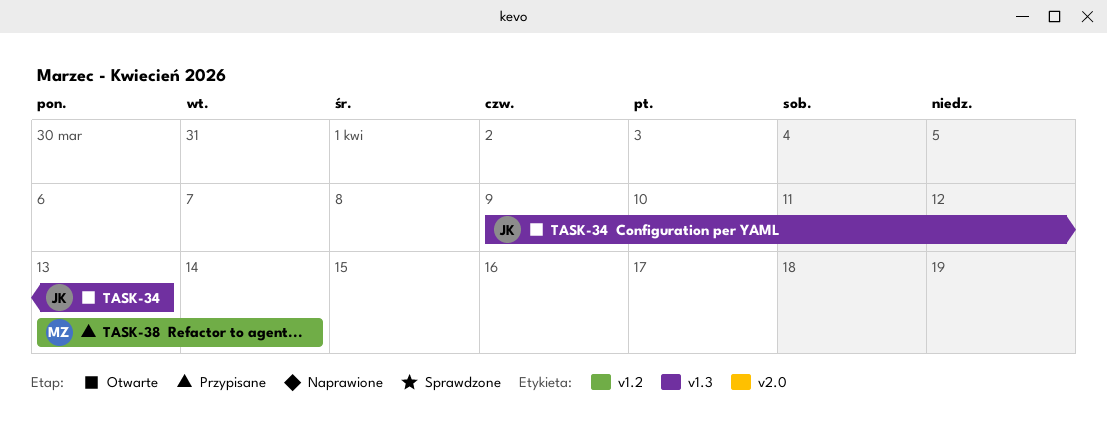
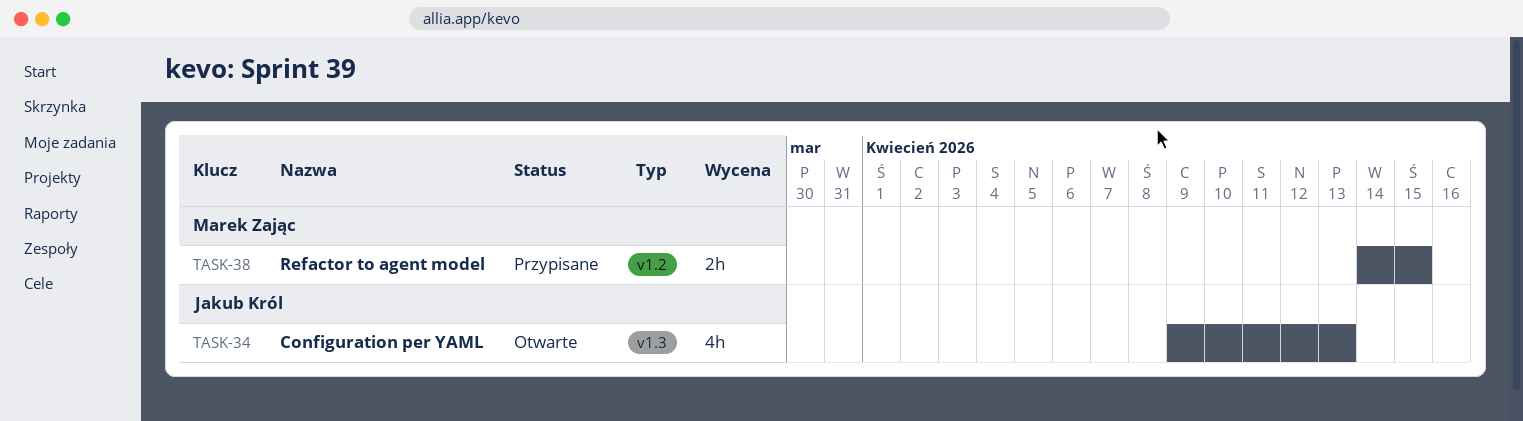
TASK-38, start: Apr 13 -> Apr 14
TASK-38, due: Apr 14 -> Apr 15

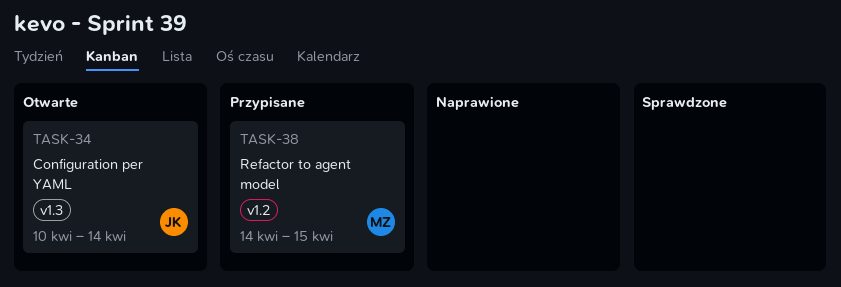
TASK-34, start: Apr 9 -> Apr 10
TASK-34, due: Apr 13 -> Apr 14

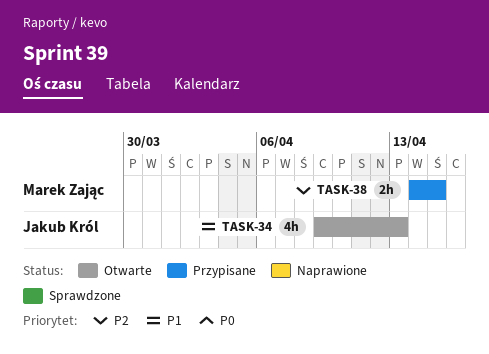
TASK-34, start: Apr 10 -> Apr 9
TASK-34, due: Apr 14 -> Apr 13

